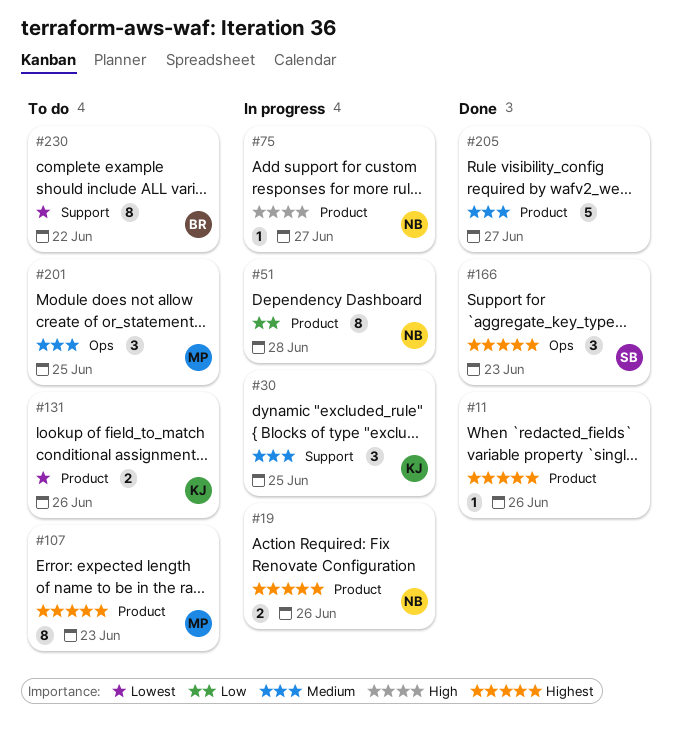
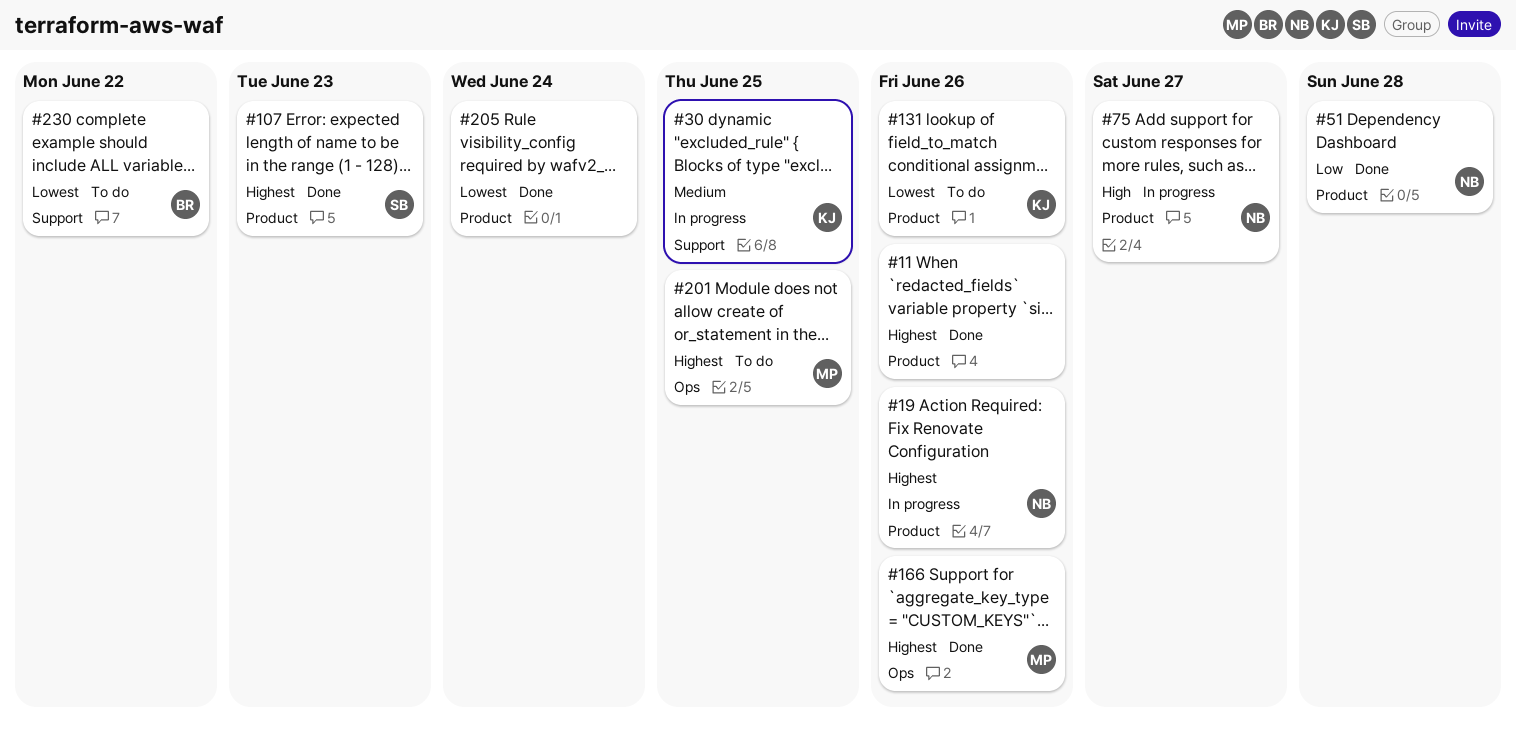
#51, status: In progress -> Done
#107, status: To do -> Done
#107, owner: MP -> SB
#166, owner: SB -> MP
#166, due: Jun 23 -> Jun 26
#201, priority: Medium -> Highest
#205, priority: Medium -> Lowest
#205, due: Jun 27 -> Jun 24

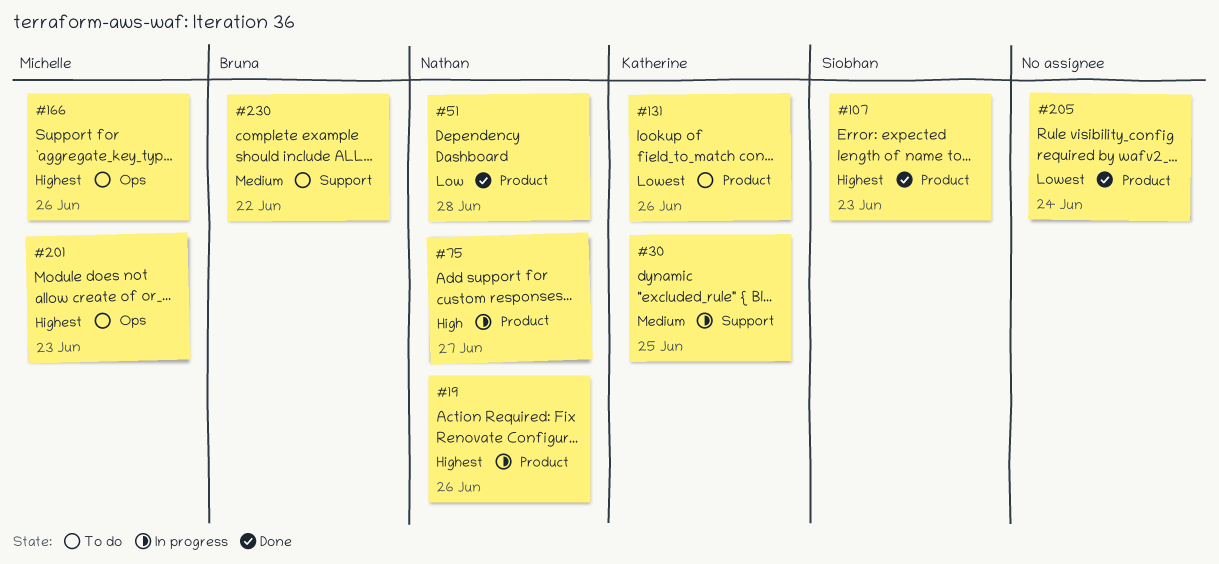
#11: present -> none
#166, status: Done -> To do
#201, due: Jun 25 -> Jun 23
#230, priority: Lowest -> Medium

